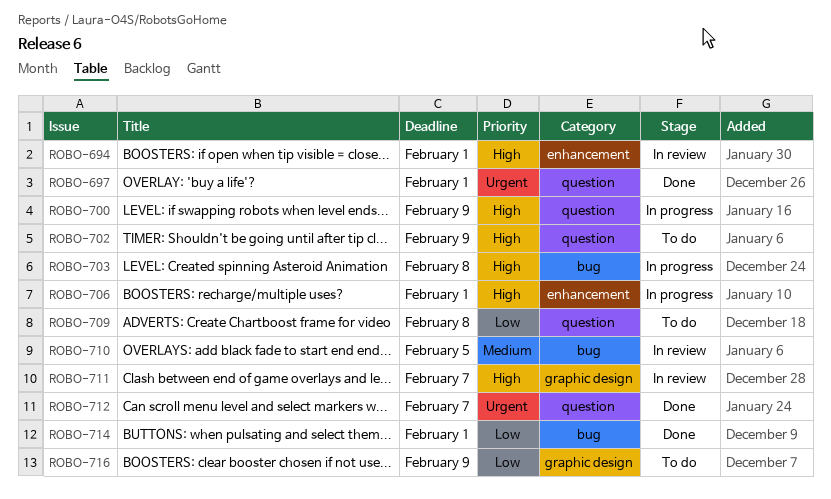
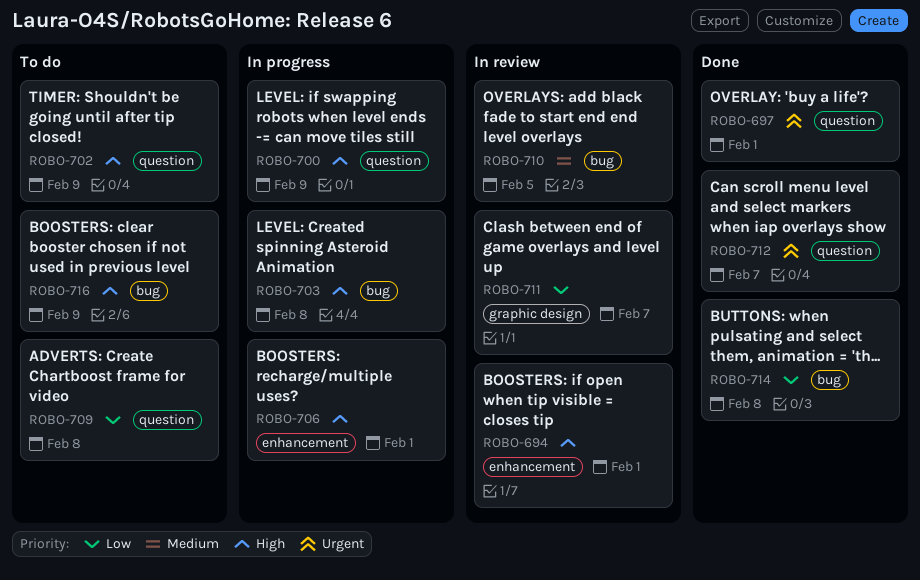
ROBO-711, priority: High -> Low
ROBO-714, due: Feb 1 -> Feb 8
ROBO-716, priority: Low -> High
ROBO-716, label: graphic design -> bug

